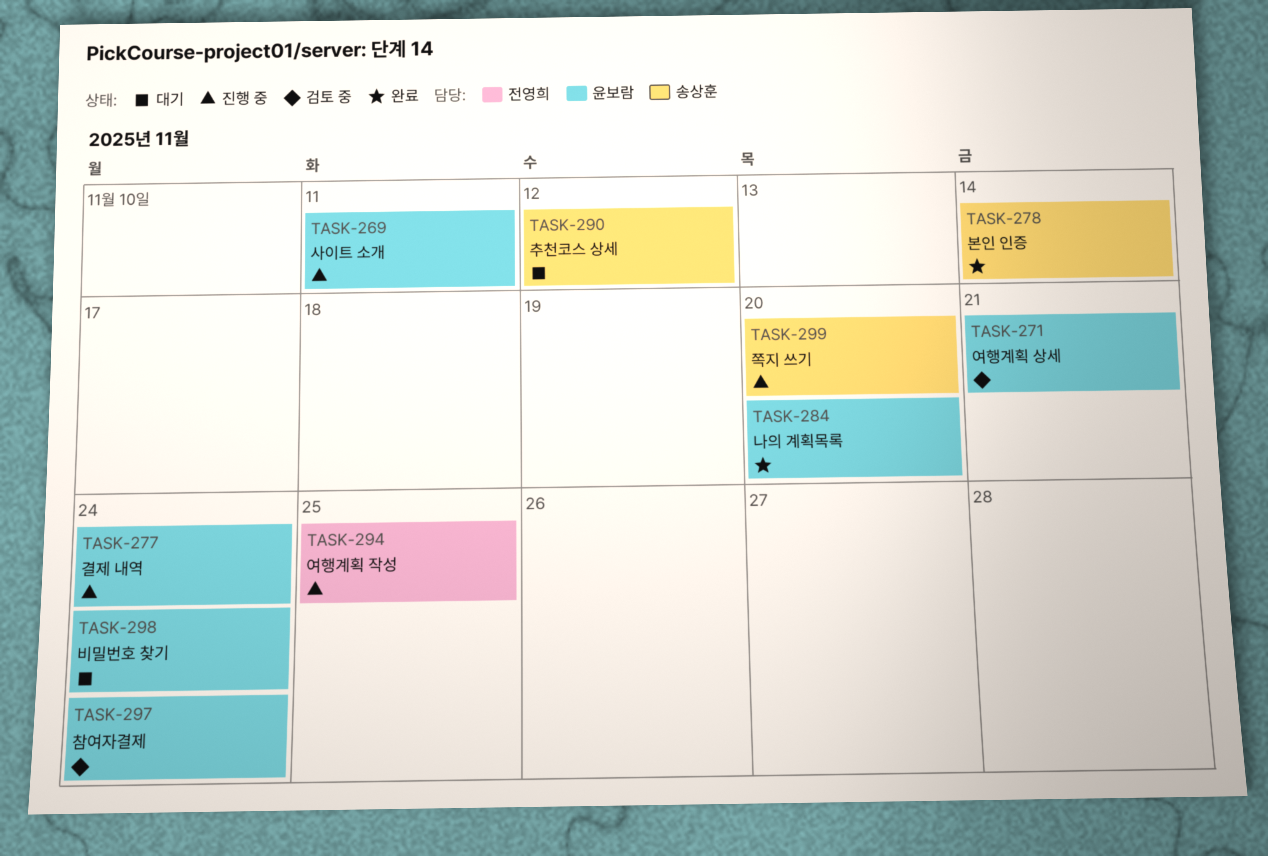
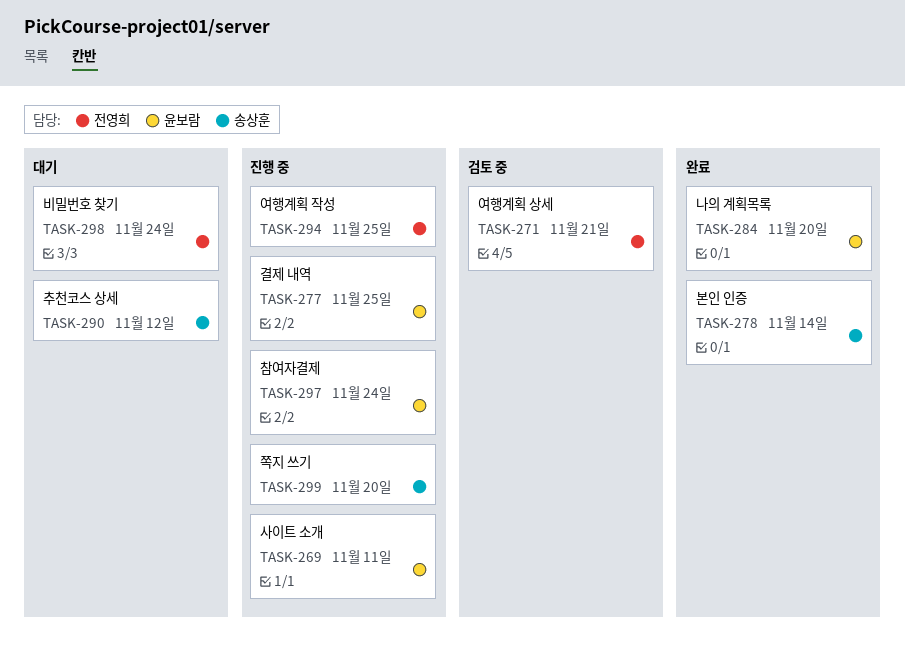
TASK-271, owner: 윤보람 -> 전영희
TASK-277, due: Nov 24 -> Nov 25
TASK-297, status: 검토 중 -> 진행 중
TASK-298, owner: 윤보람 -> 전영희

